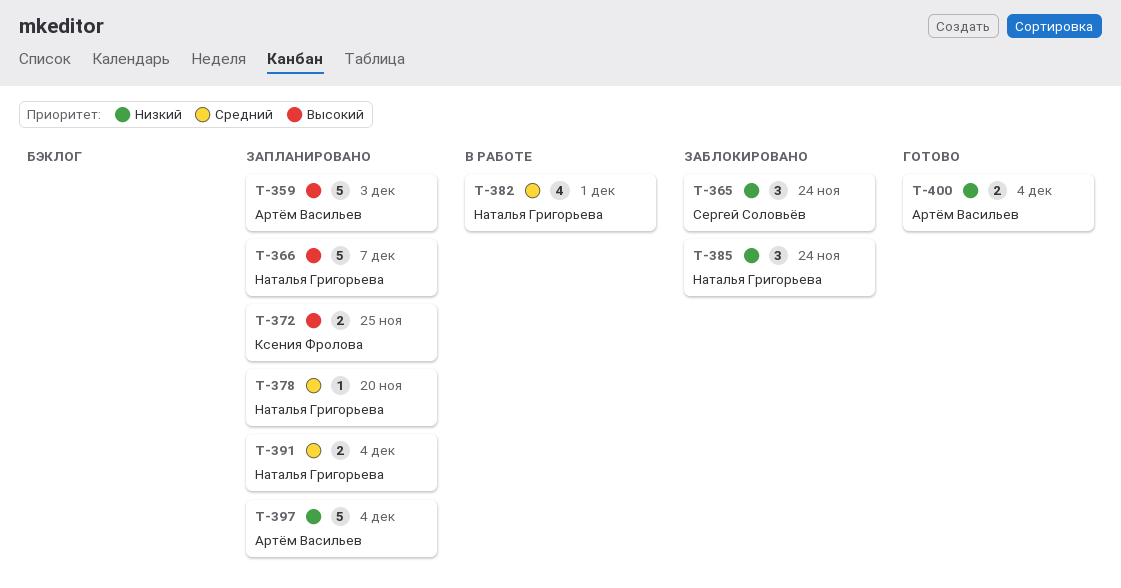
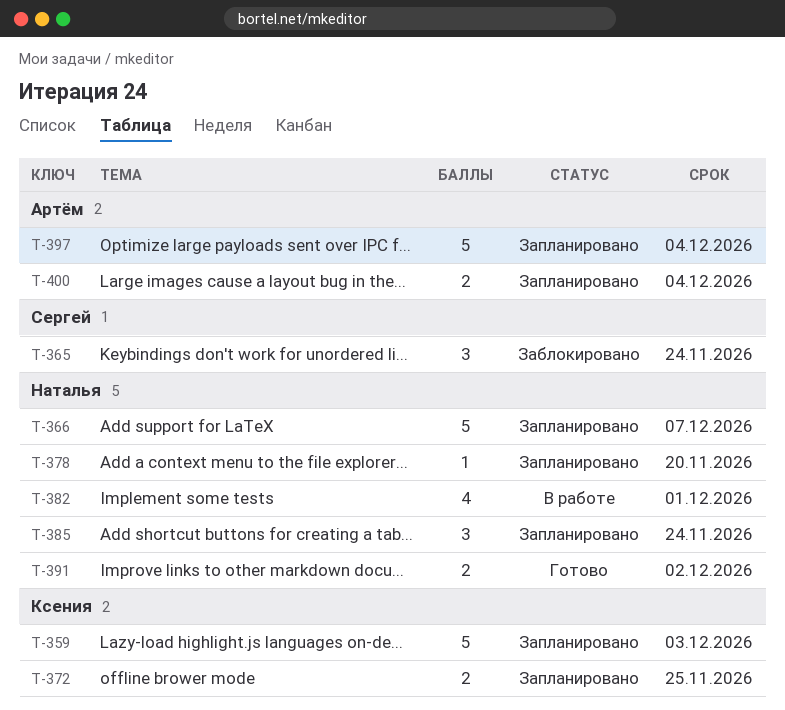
T-359, owner: Артём Васильев -> Ксения Фролова
T-385, status: Заблокировано -> Запланировано
T-391, status: Запланировано -> Готово
T-391, due: Dec 4 -> Dec 2
T-400, status: Готово -> Запланировано

